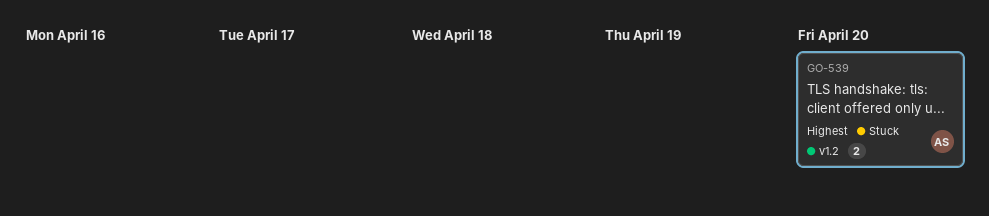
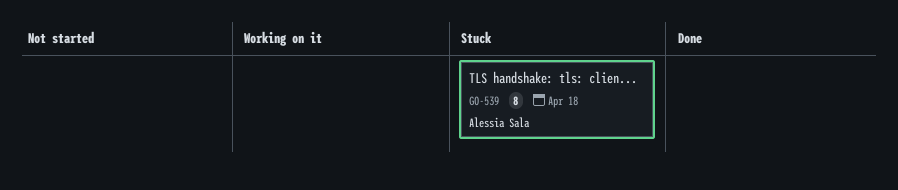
GO-539, estimate: 2 -> 8
GO-539, due: Apr 20 -> Apr 18

